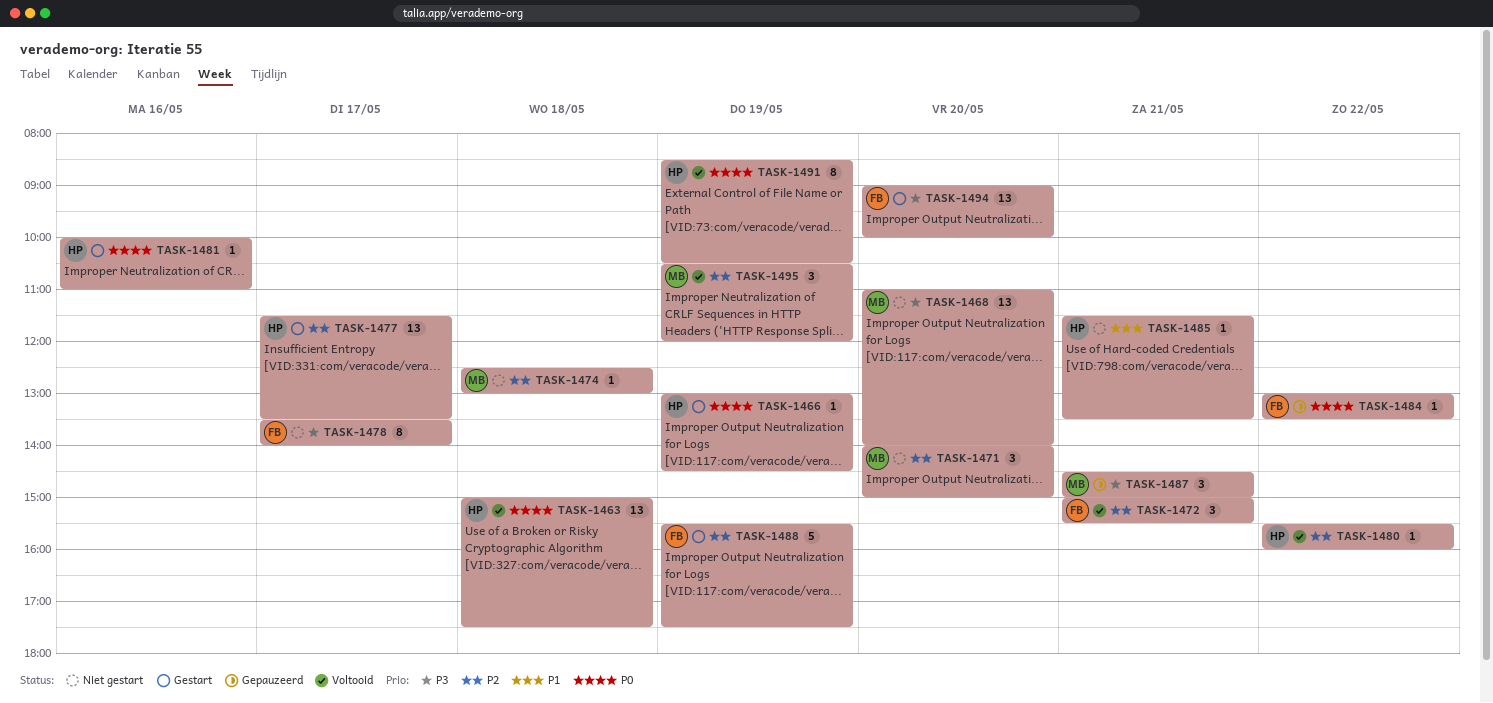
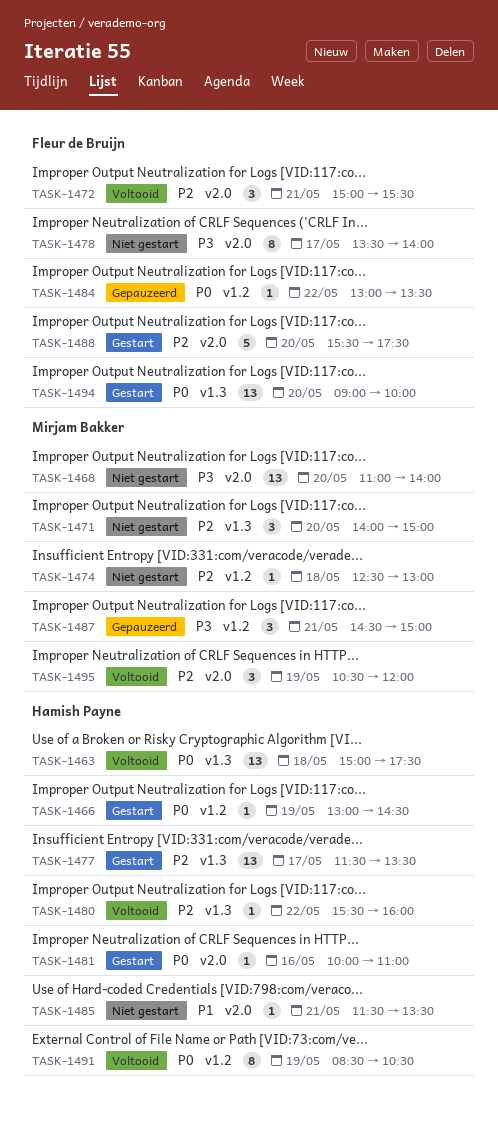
TASK-1488, day: May 19 -> May 20
TASK-1494, priority: P3 -> P0

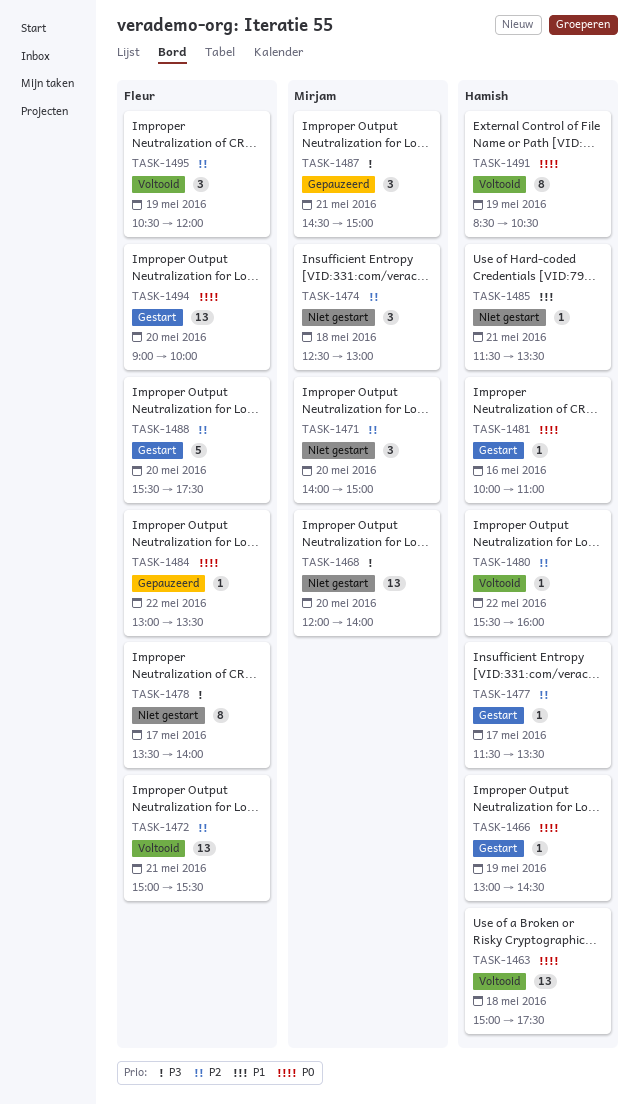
TASK-1468, begins: 11:00 -> 12:00
TASK-1472, estimate: 3 -> 13
TASK-1474, estimate: 1 -> 3
TASK-1477, estimate: 13 -> 1
TASK-1495, owner: Mirjam Bakker -> Fleur de Bruijn

